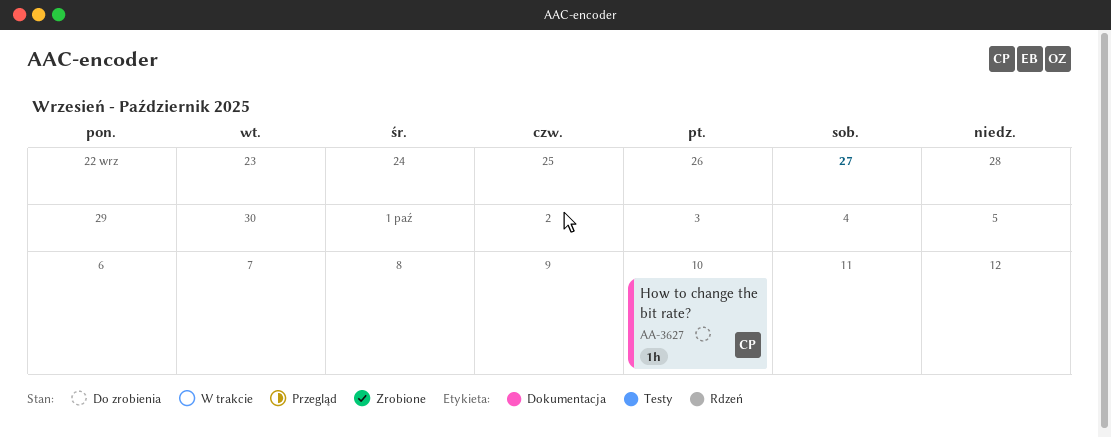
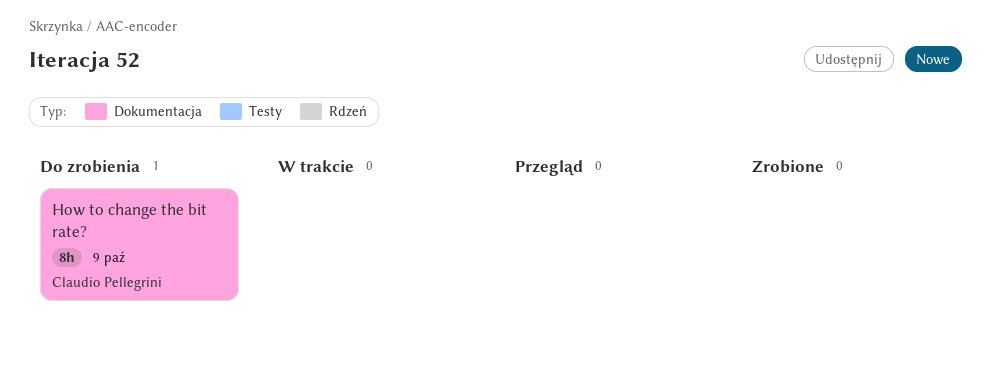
How to change the bit rate?, estimate: 1h -> 8h
How to change the bit rate?, due: Oct 10 -> Oct 9

